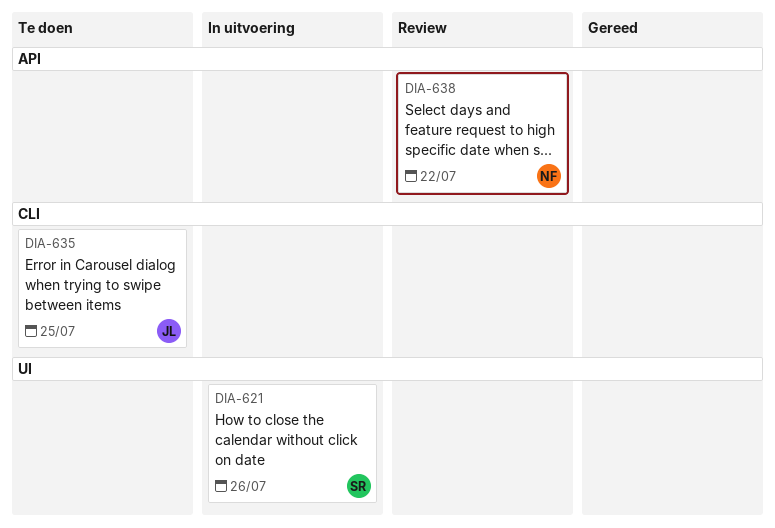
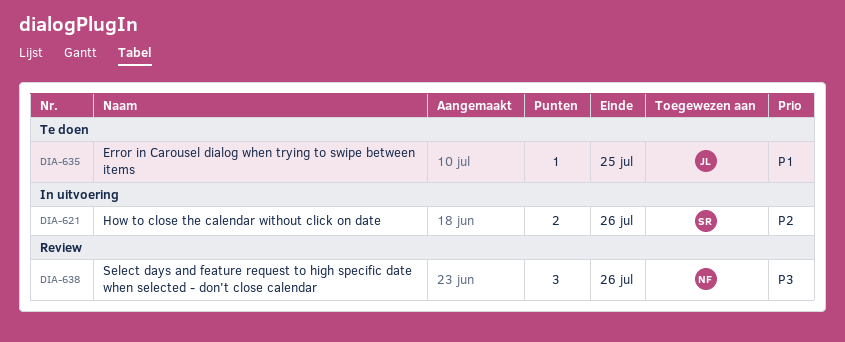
DIA-638, due: Jul 22 -> Jul 26

